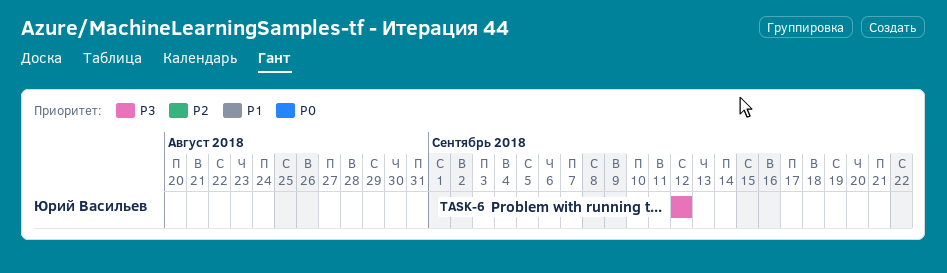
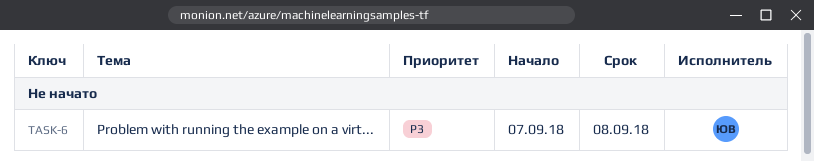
TASK-6, start: Sep 12 -> Sep 7
TASK-6, due: Sep 12 -> Sep 8

